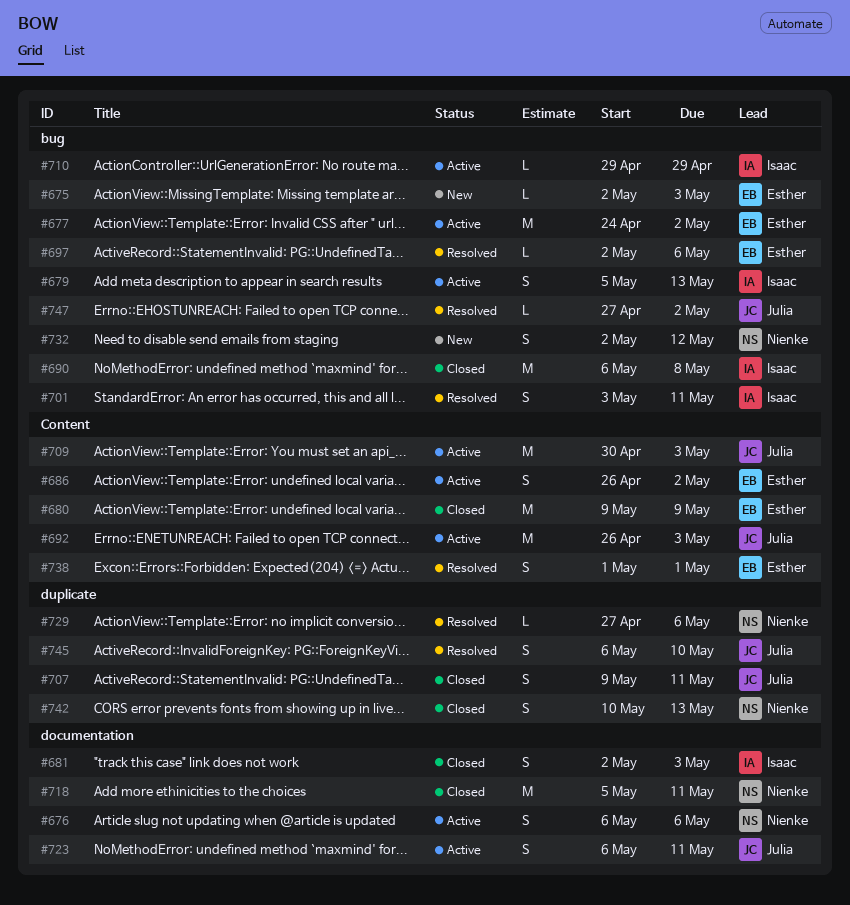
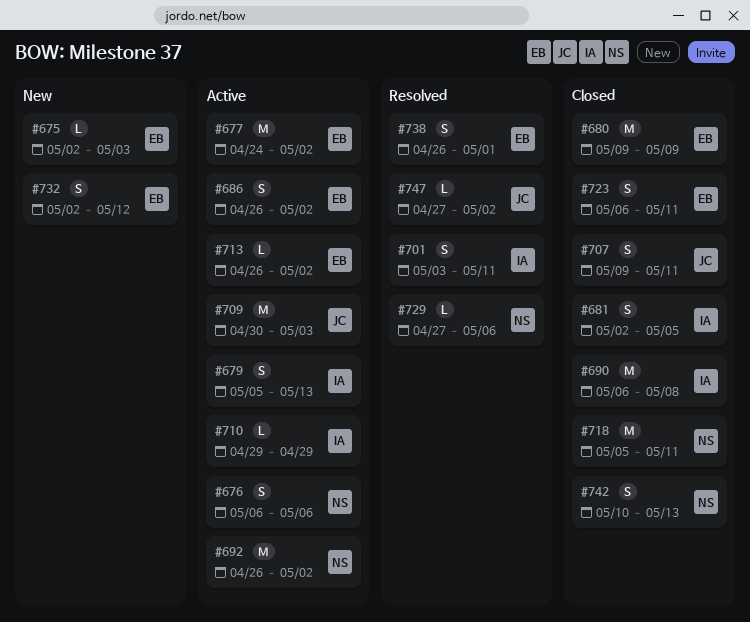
#681, due: May 3 -> May 5
#692, owner: Julia -> Nienke
#692, due: May 3 -> May 2
#697: present -> none
#713: none -> present
#723, status: Active -> Closed
#723, owner: Julia -> Esther
#732, owner: Nienke -> Esther
#738, start: May 1 -> Apr 26
#745: present -> none

